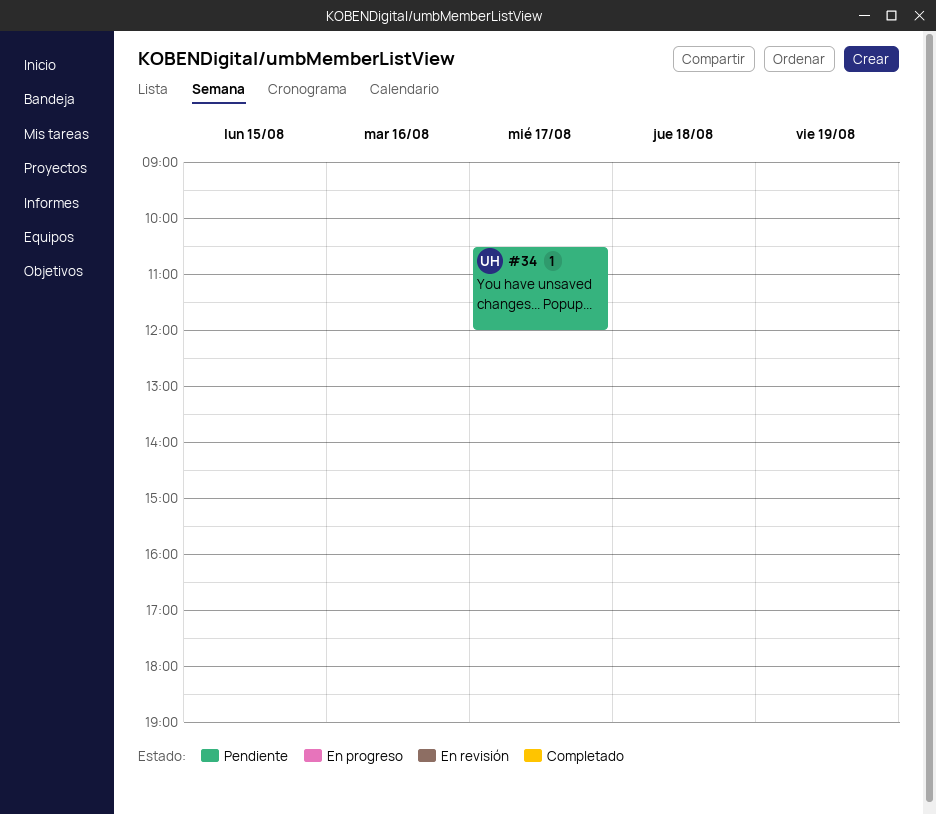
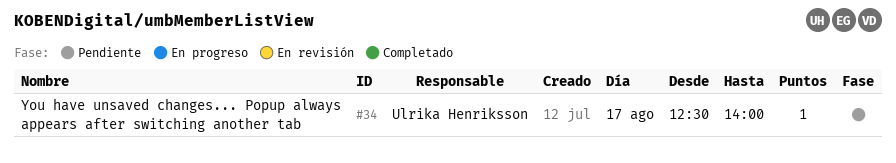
#34, begins: 10:30 -> 12:30
#34, ends: 12:00 -> 14:00

